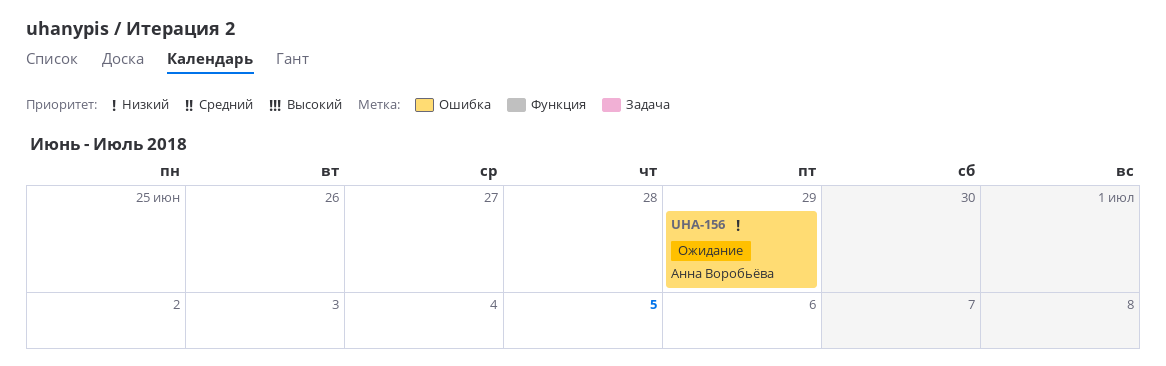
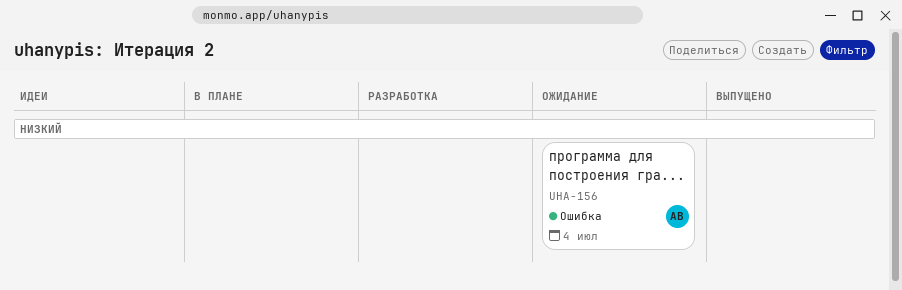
UHA-156, due: Jun 29 -> Jul 4

